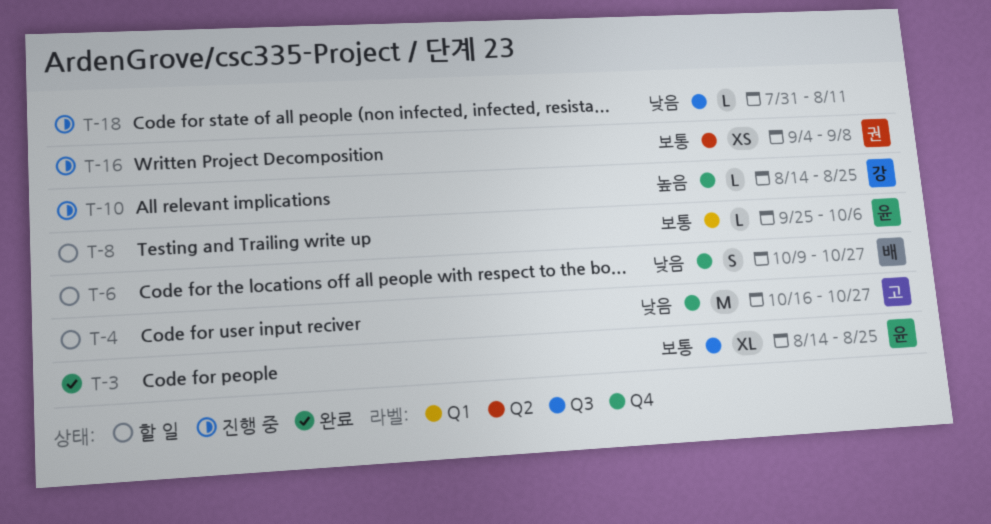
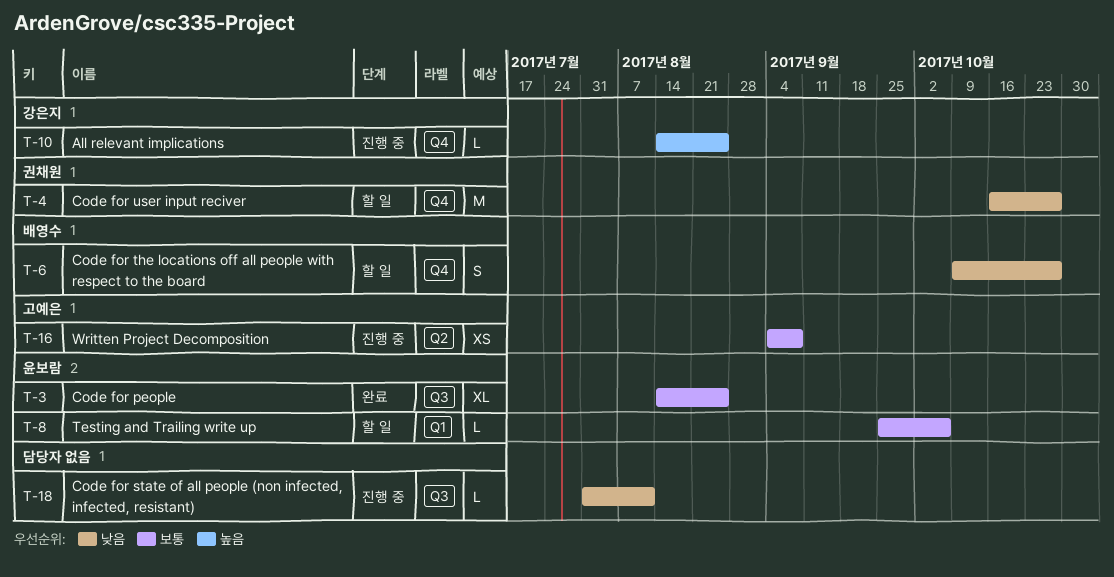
T-4, owner: 고예은 -> 권채원
T-16, owner: 권채원 -> 고예은

